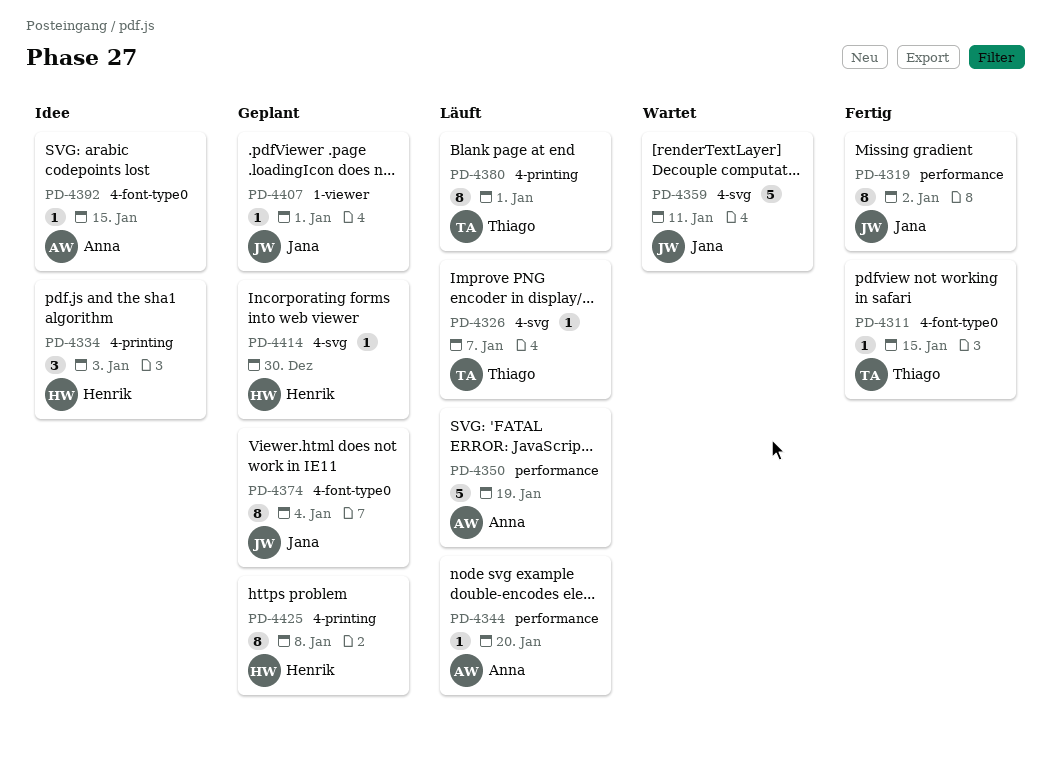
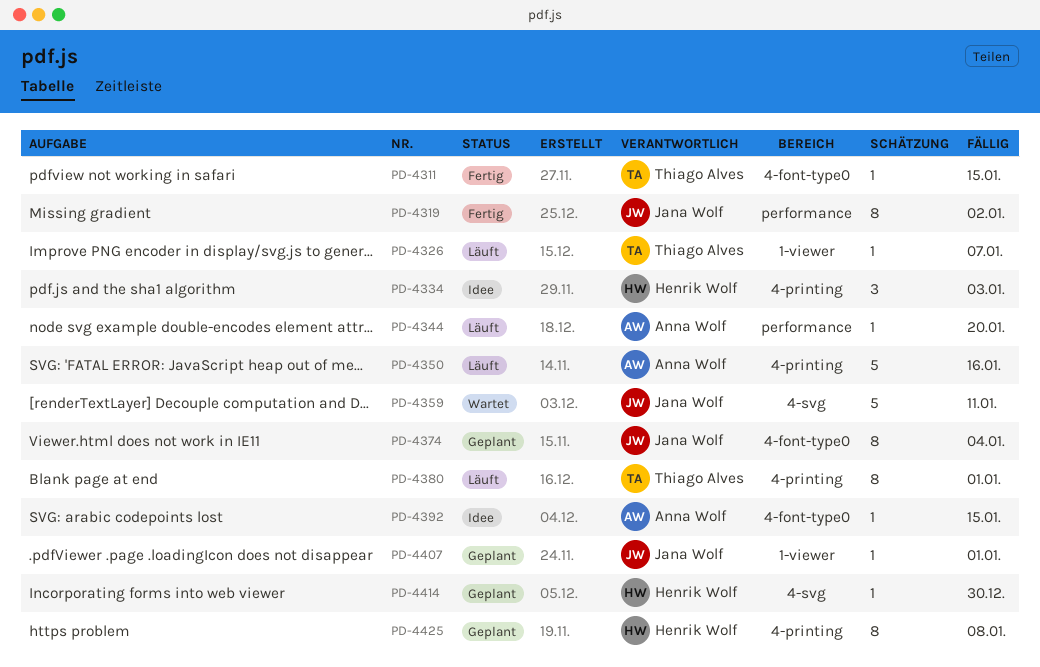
PD-4326, label: 4-svg -> 1-viewer
PD-4350, label: performance -> 4-printing
PD-4350, due: Jan 19 -> Jan 16

